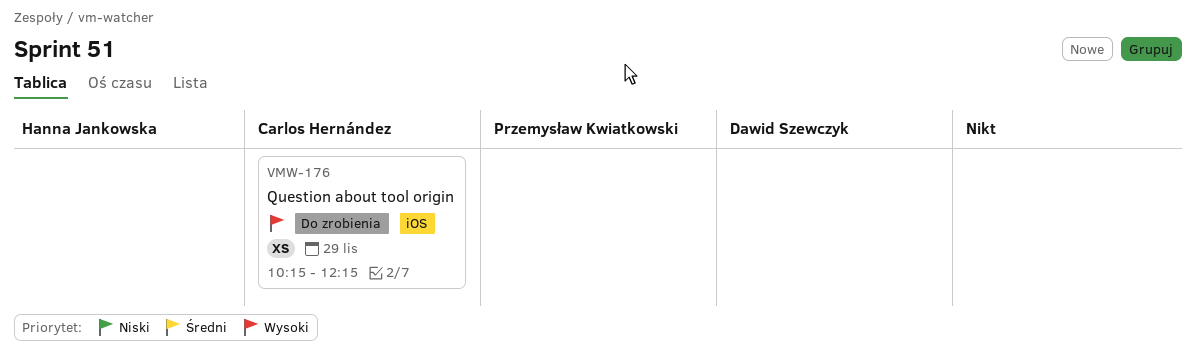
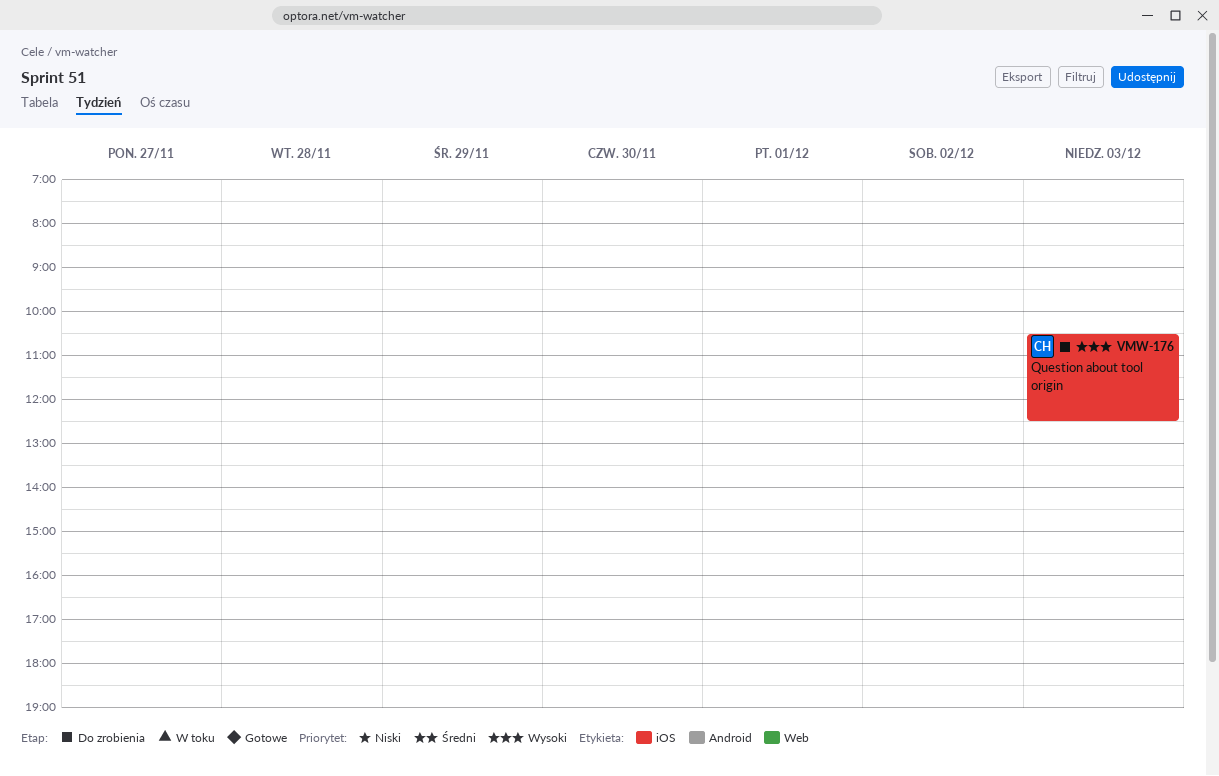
VMW-176, day: Nov 29 -> Dec 3
VMW-176, begins: 10:15 -> 10:30
VMW-176, ends: 12:15 -> 12:30

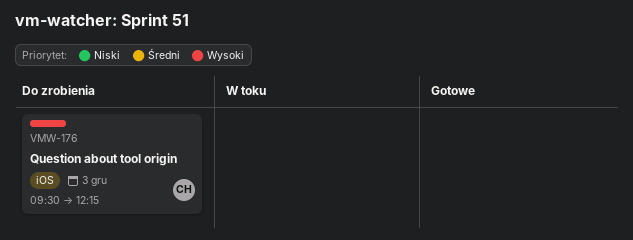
VMW-176, begins: 10:30 -> 09:30
VMW-176, ends: 12:30 -> 12:15

